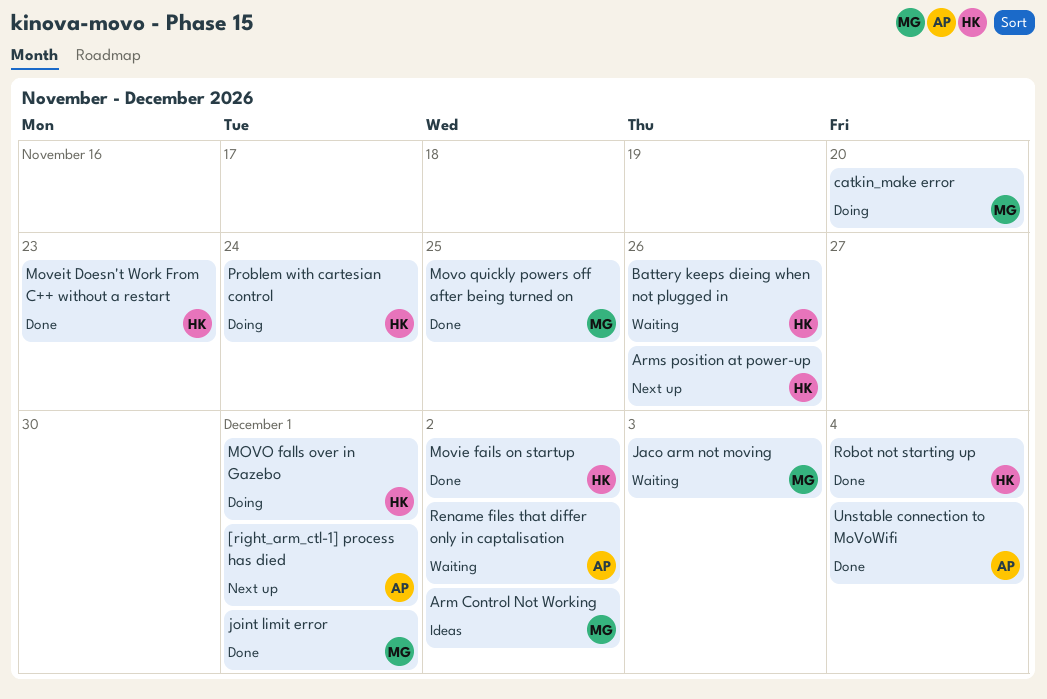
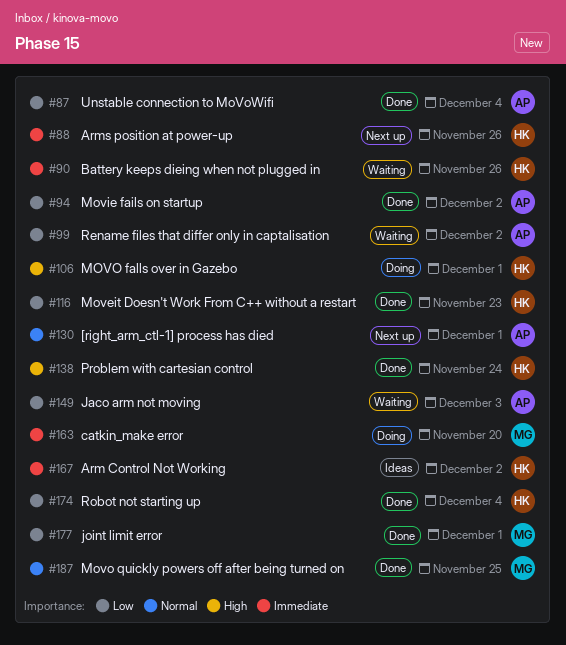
Arm Control Not Working, owner: MG -> HK
Jaco arm not moving, owner: MG -> AP
Movie fails on startup, owner: HK -> AP
Problem with cartesian control, status: Doing -> Done

